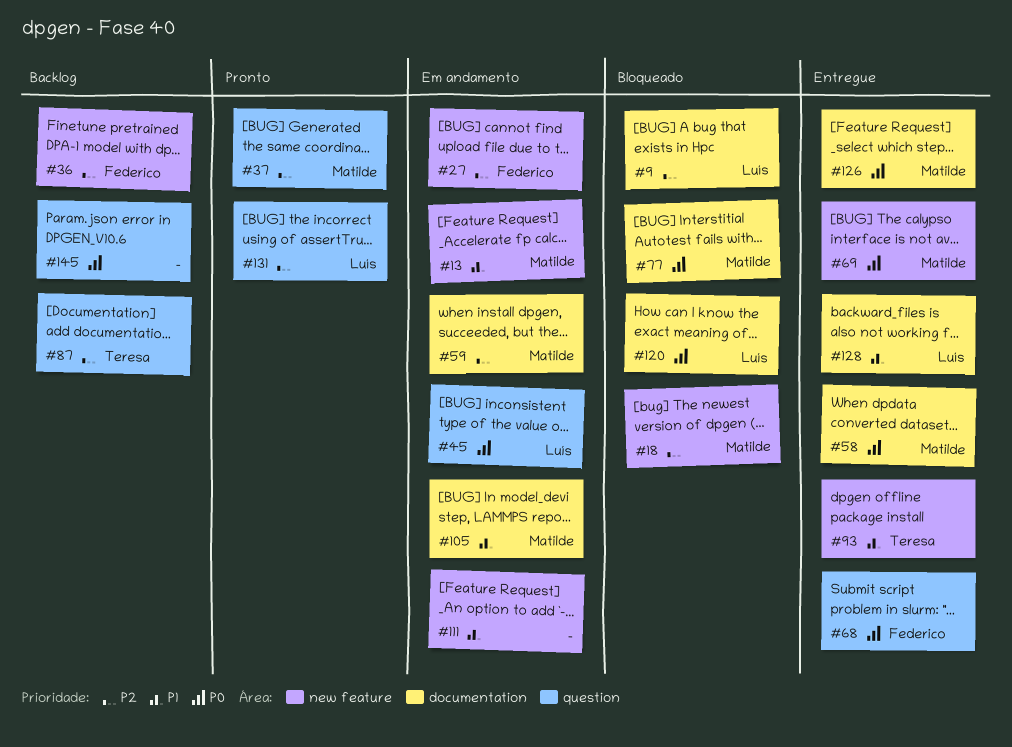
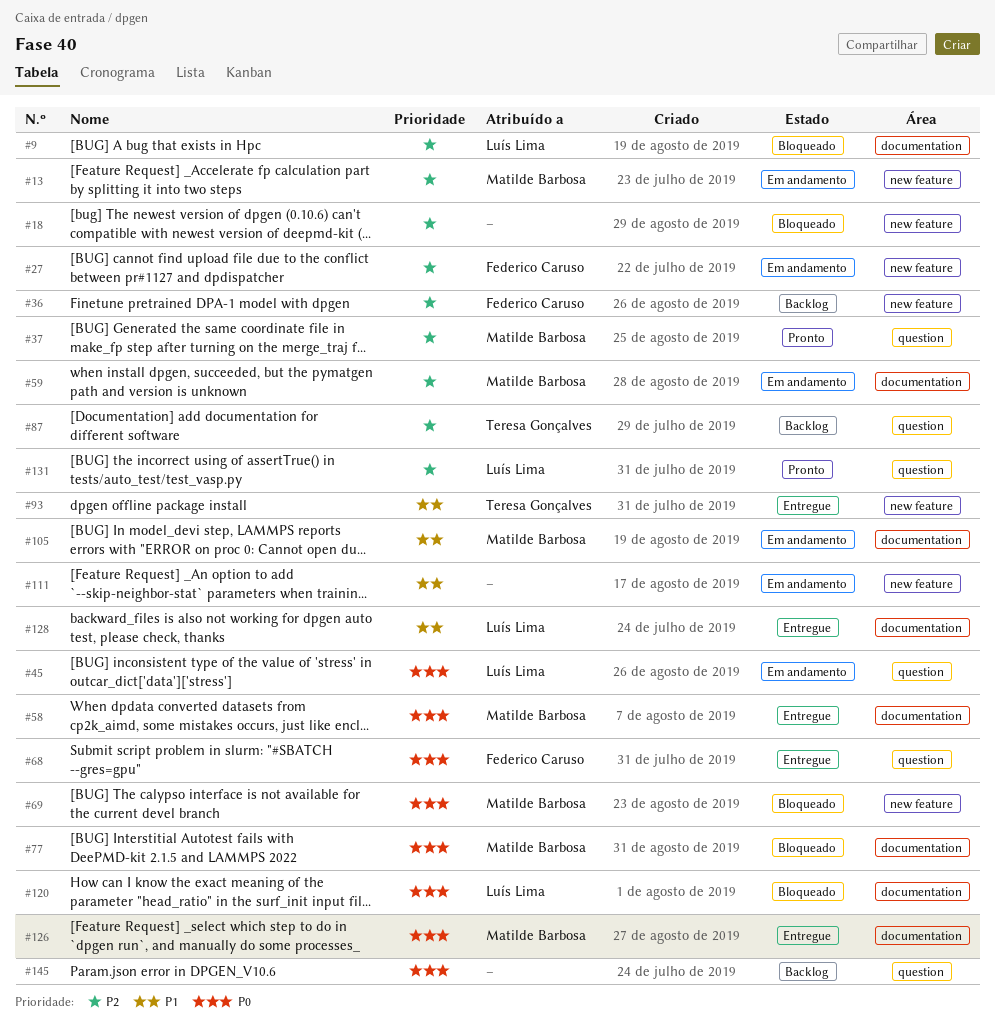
#13, priority: P1 -> P2
#18, owner: Matilde Barbosa -> none
#69, status: Entregue -> Bloqueado

